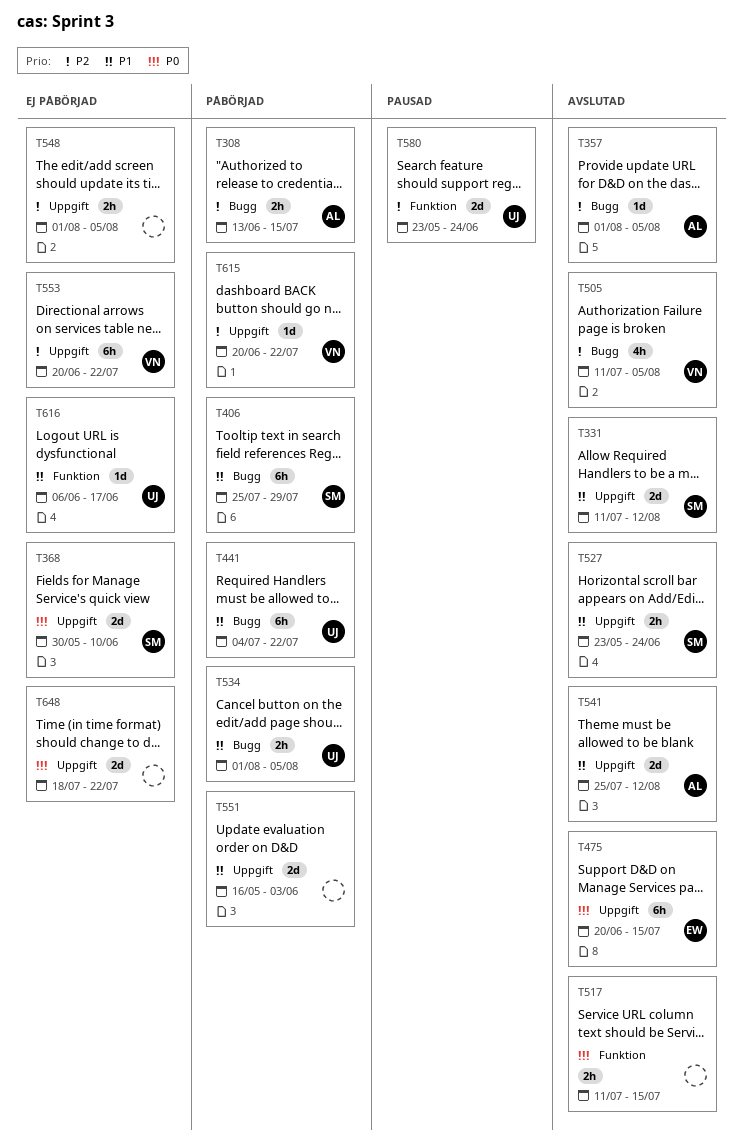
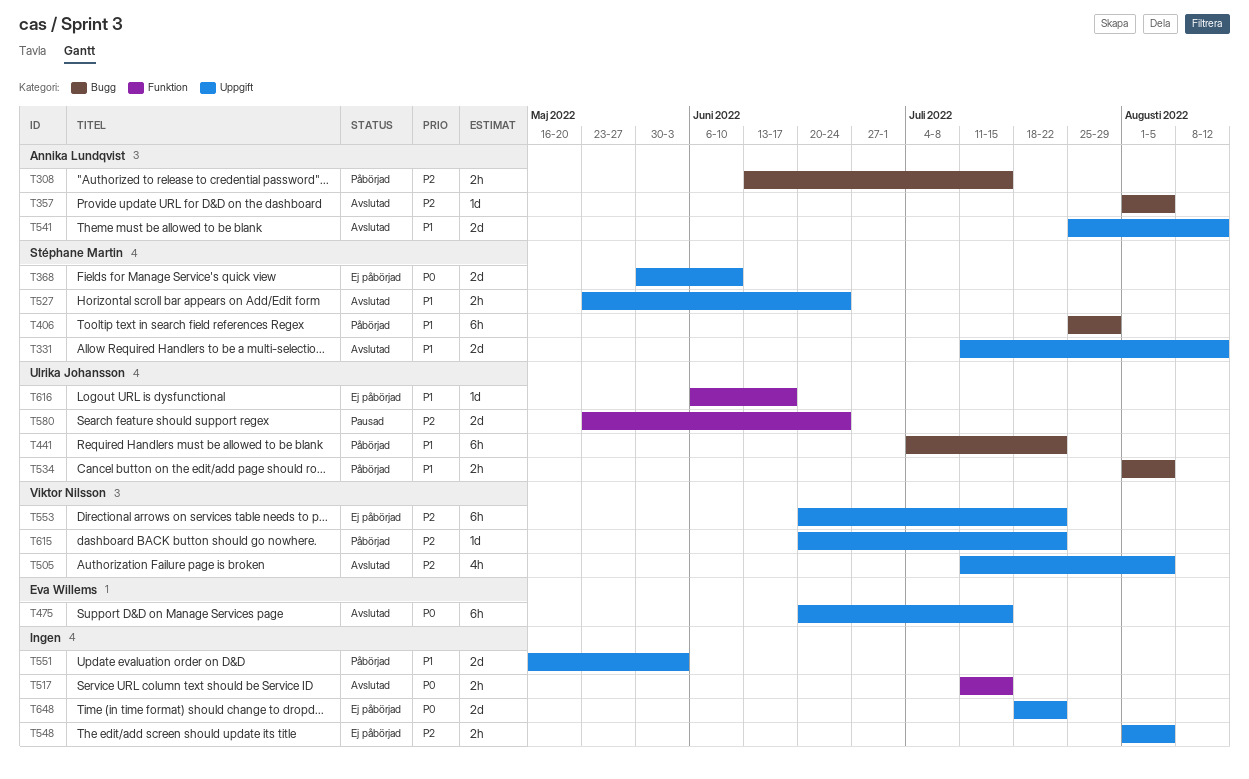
T505, label: Bugg -> Uppgift

